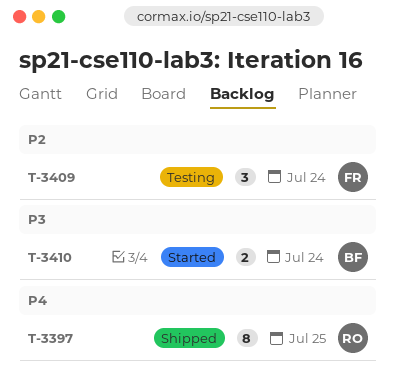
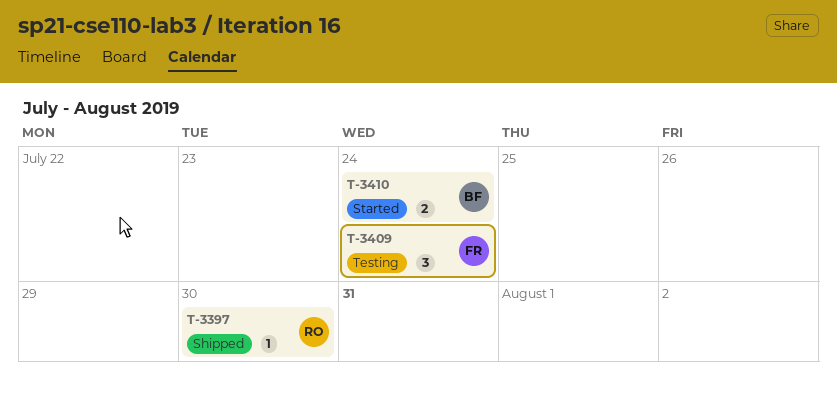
T-3397, estimate: 8 -> 1
T-3397, due: Jul 25 -> Jul 30

